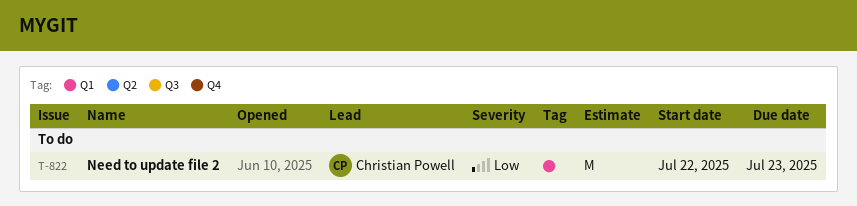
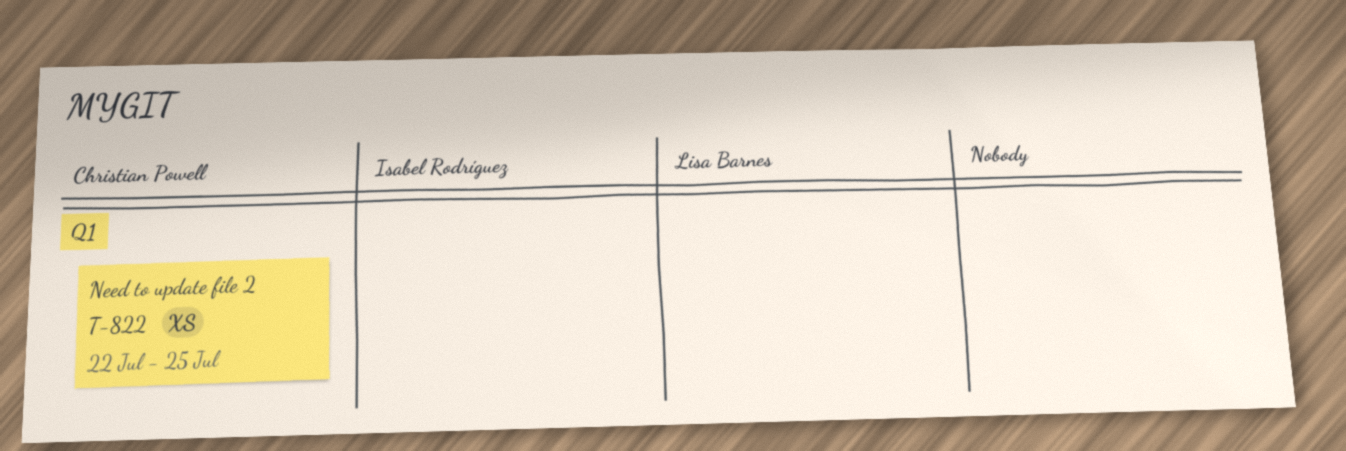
T-822, estimate: M -> XS
T-822, due: Jul 23 -> Jul 25

